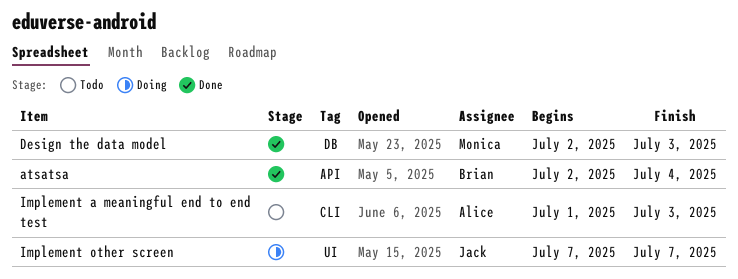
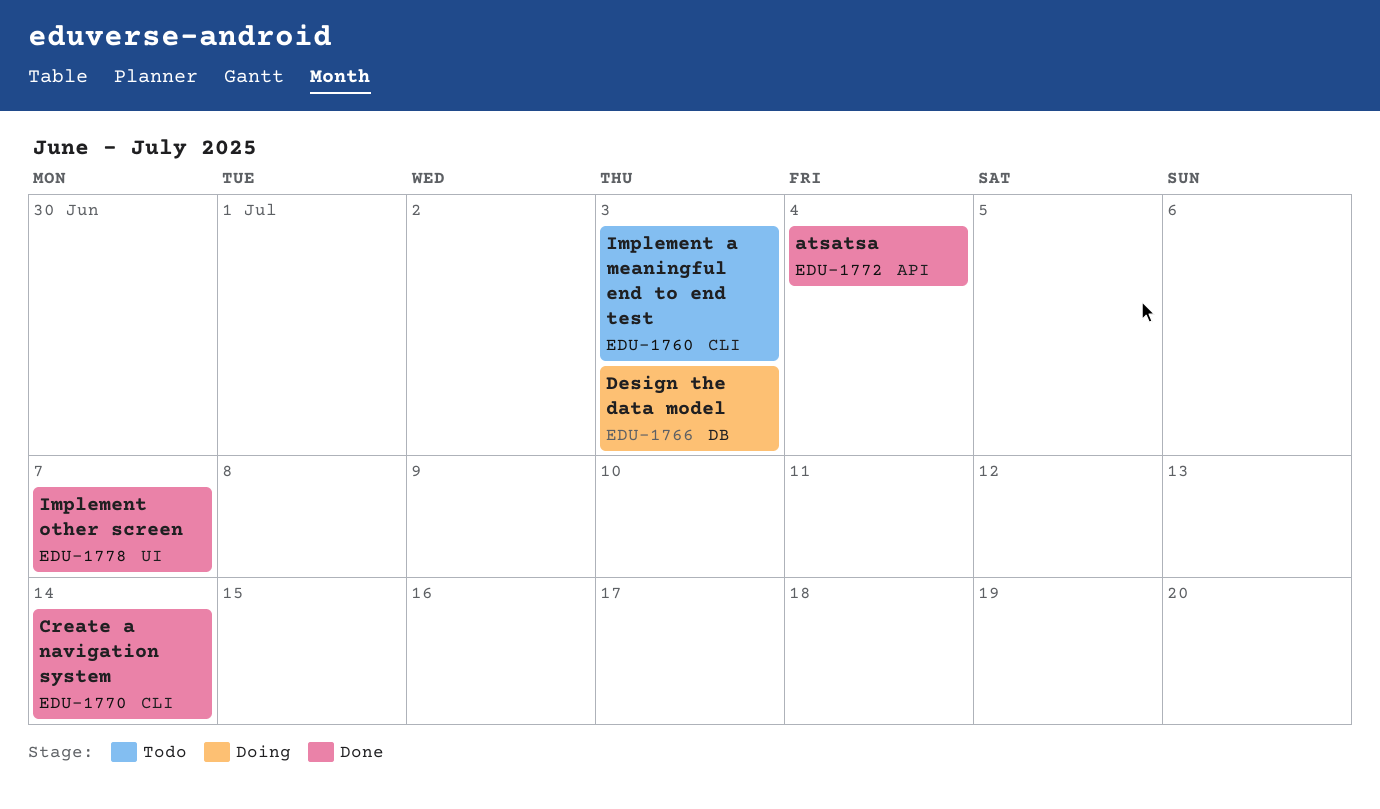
Create a navigation system: none -> present
Design the data model, status: Done -> Doing
Implement other screen, status: Doing -> Done

